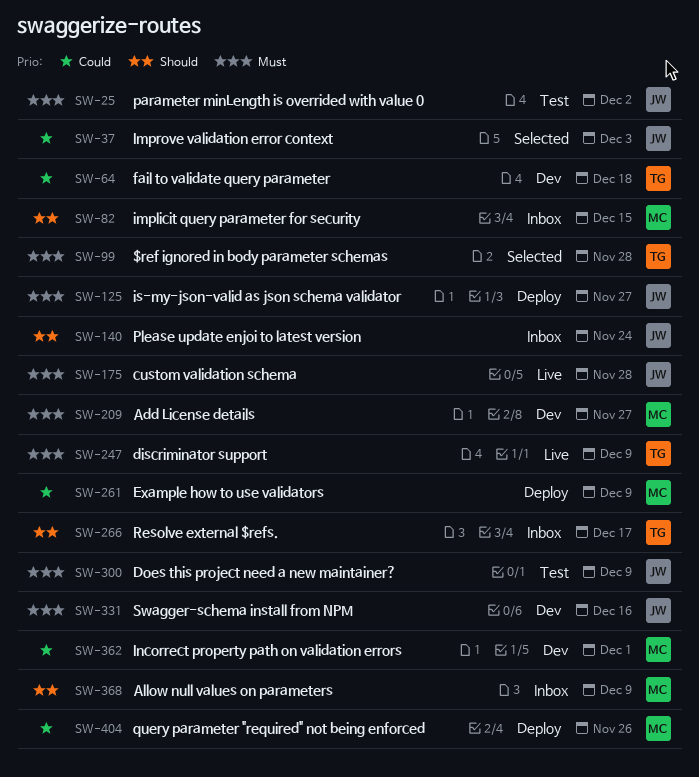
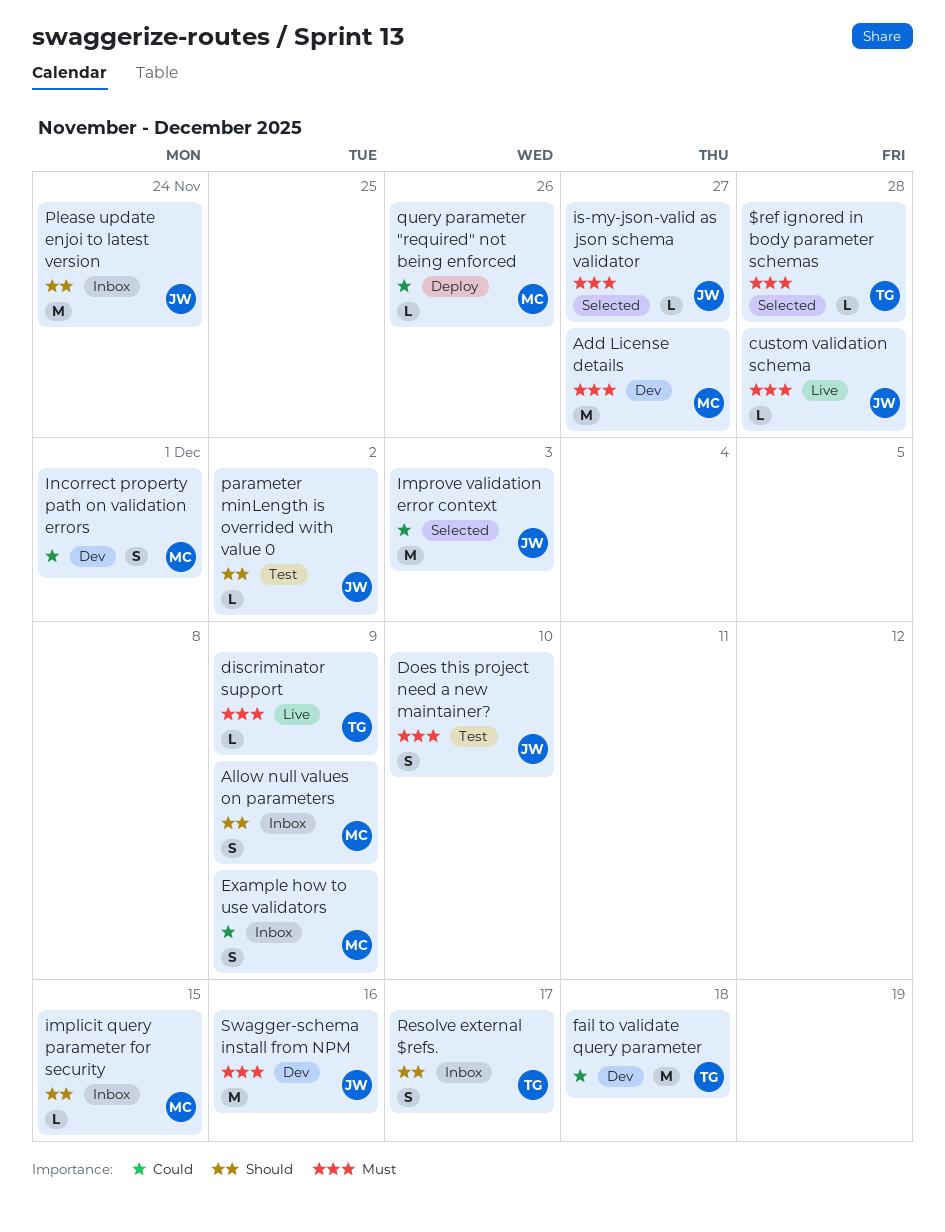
Does this project need a new maintainer?, due: Dec 9 -> Dec 10
Example how to use validators, status: Deploy -> Inbox
is-my-json-valid as json schema validator, status: Deploy -> Selected
parameter minLength is overrided with value 0, priority: Must -> Should

